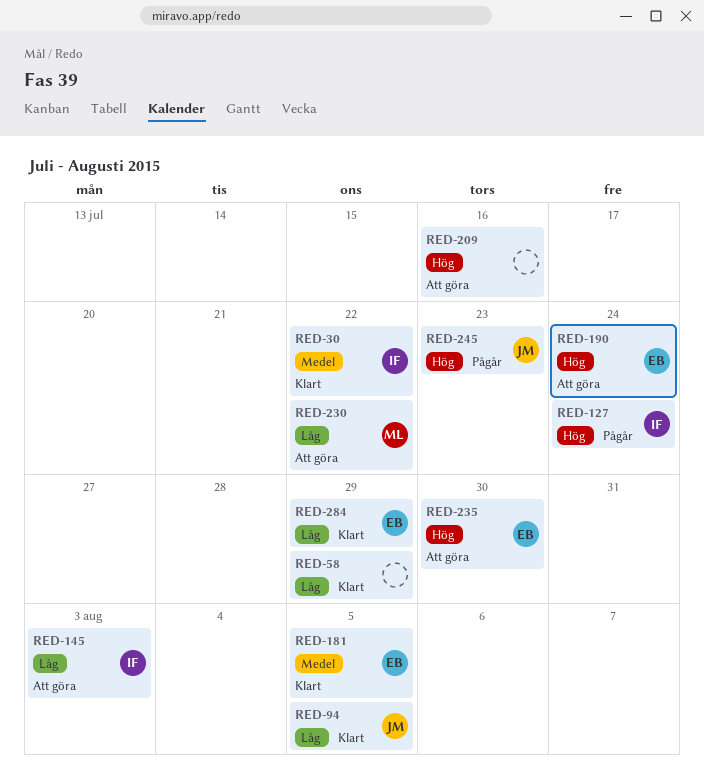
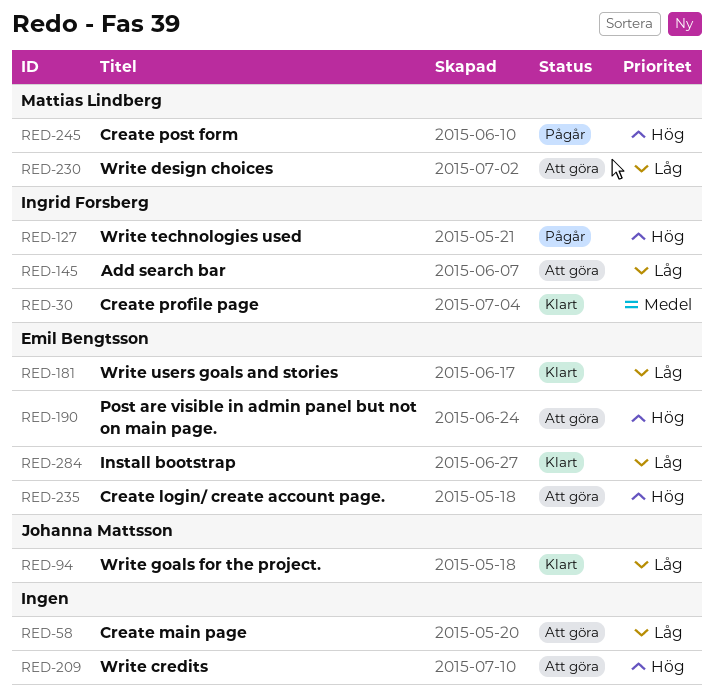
RED-58, status: Klart -> Att göra
RED-181, priority: Medel -> Låg
RED-245, owner: Johanna Mattsson -> Mattias Lindberg

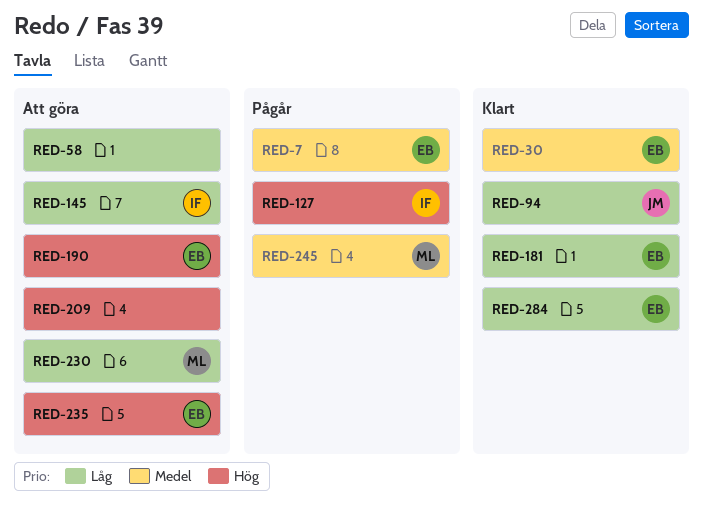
RED-7: none -> present
RED-30, owner: Ingrid Forsberg -> Emil Bengtsson
RED-245, priority: Hög -> Medel

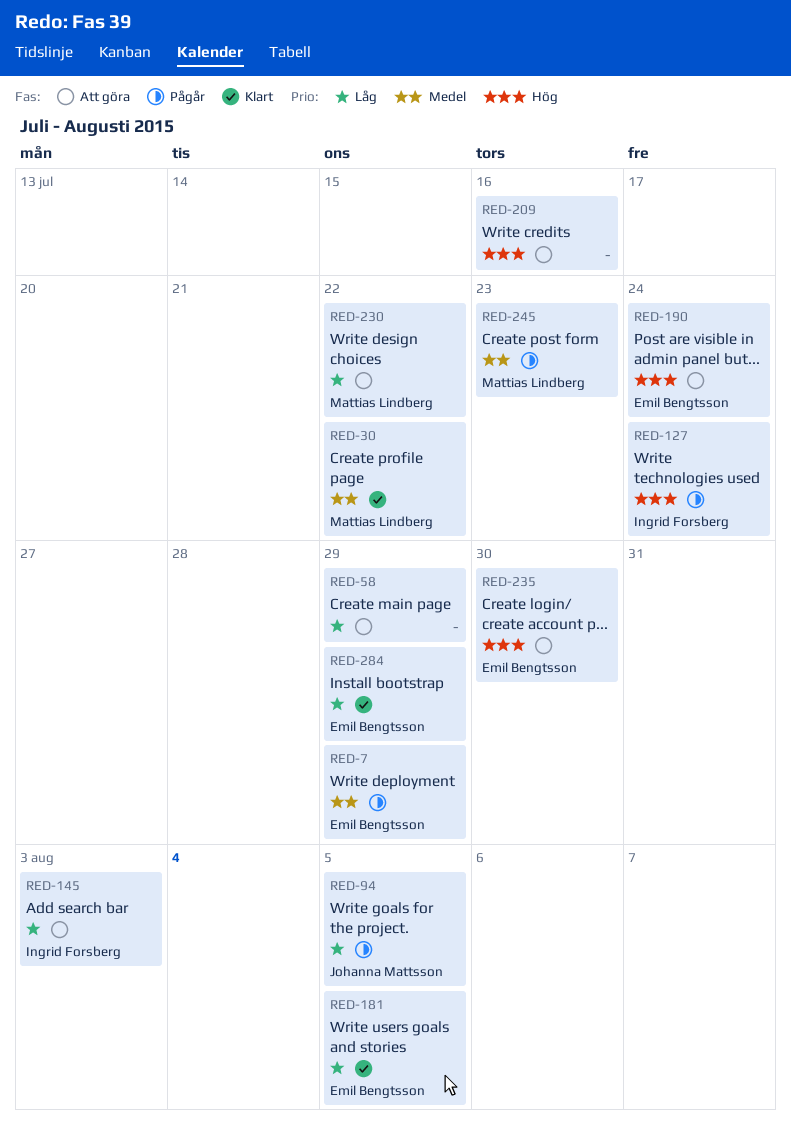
RED-30, owner: Emil Bengtsson -> Mattias Lindberg
RED-94, status: Klart -> Pågår

